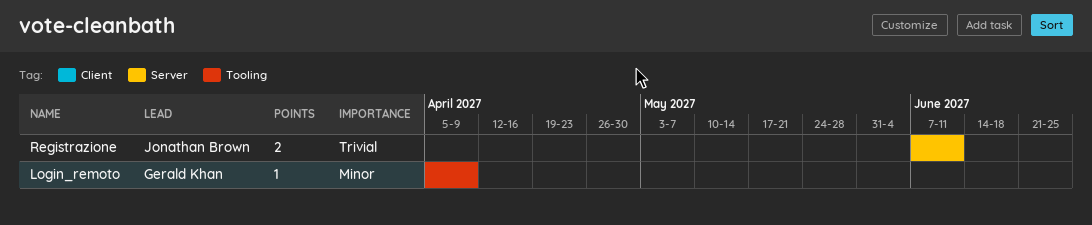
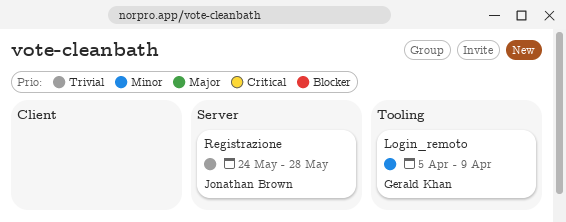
Registrazione, start: Jun 7 -> May 24
Registrazione, due: Jun 11 -> May 28

